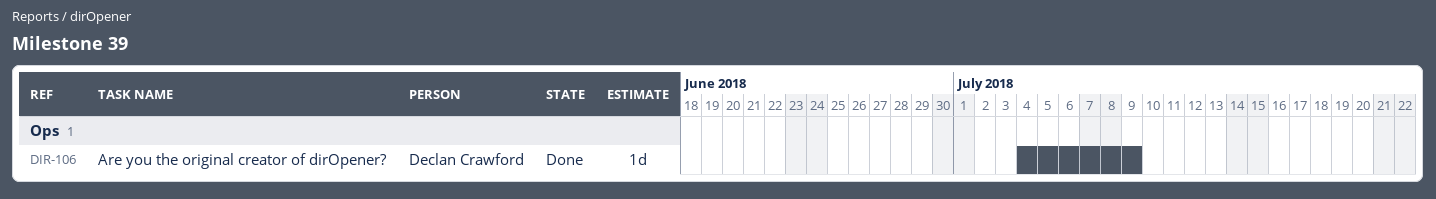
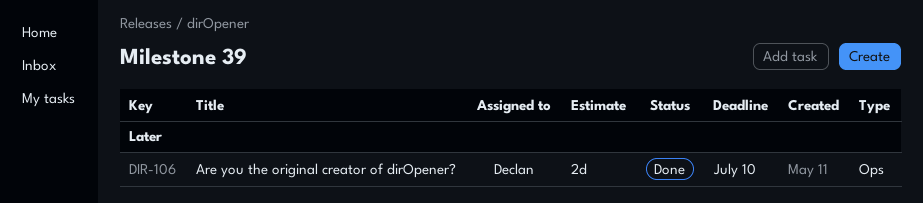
DIR-106, estimate: 1d -> 2d
DIR-106, due: Jul 9 -> Jul 10

